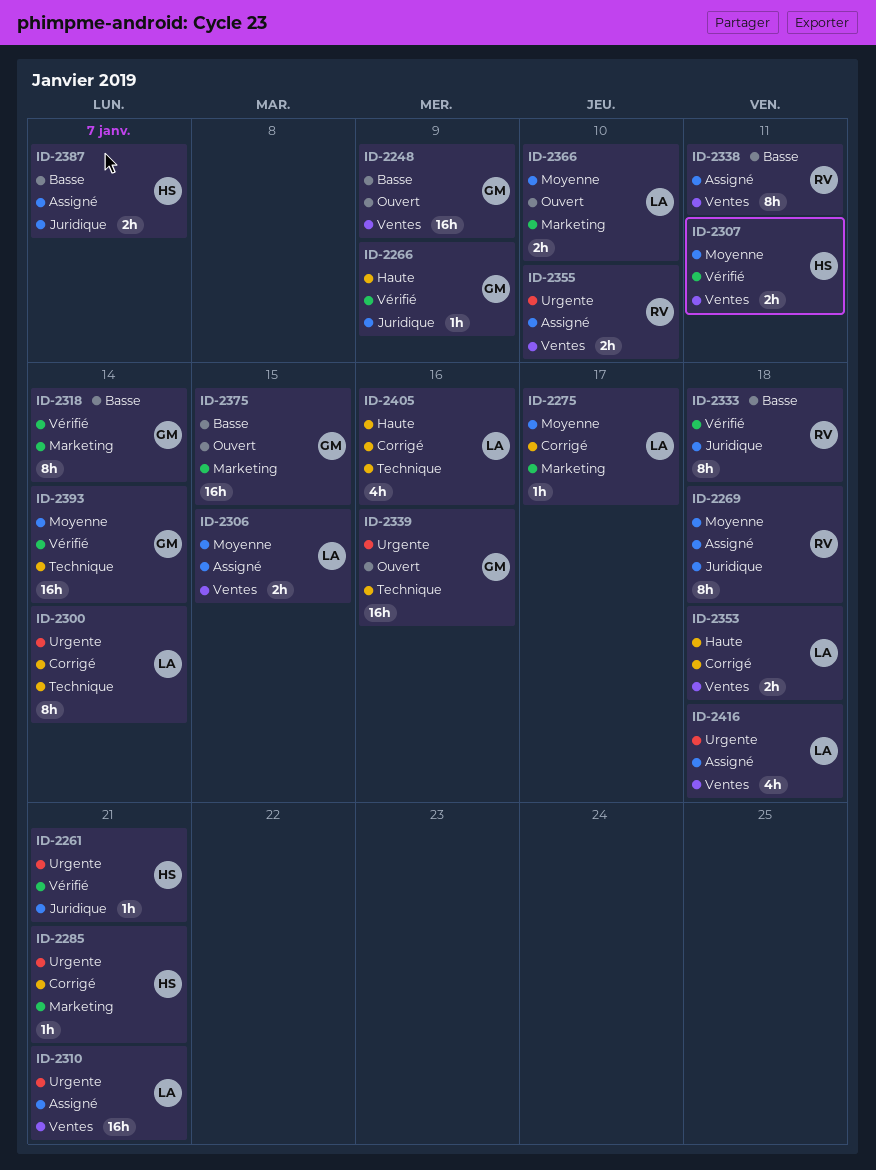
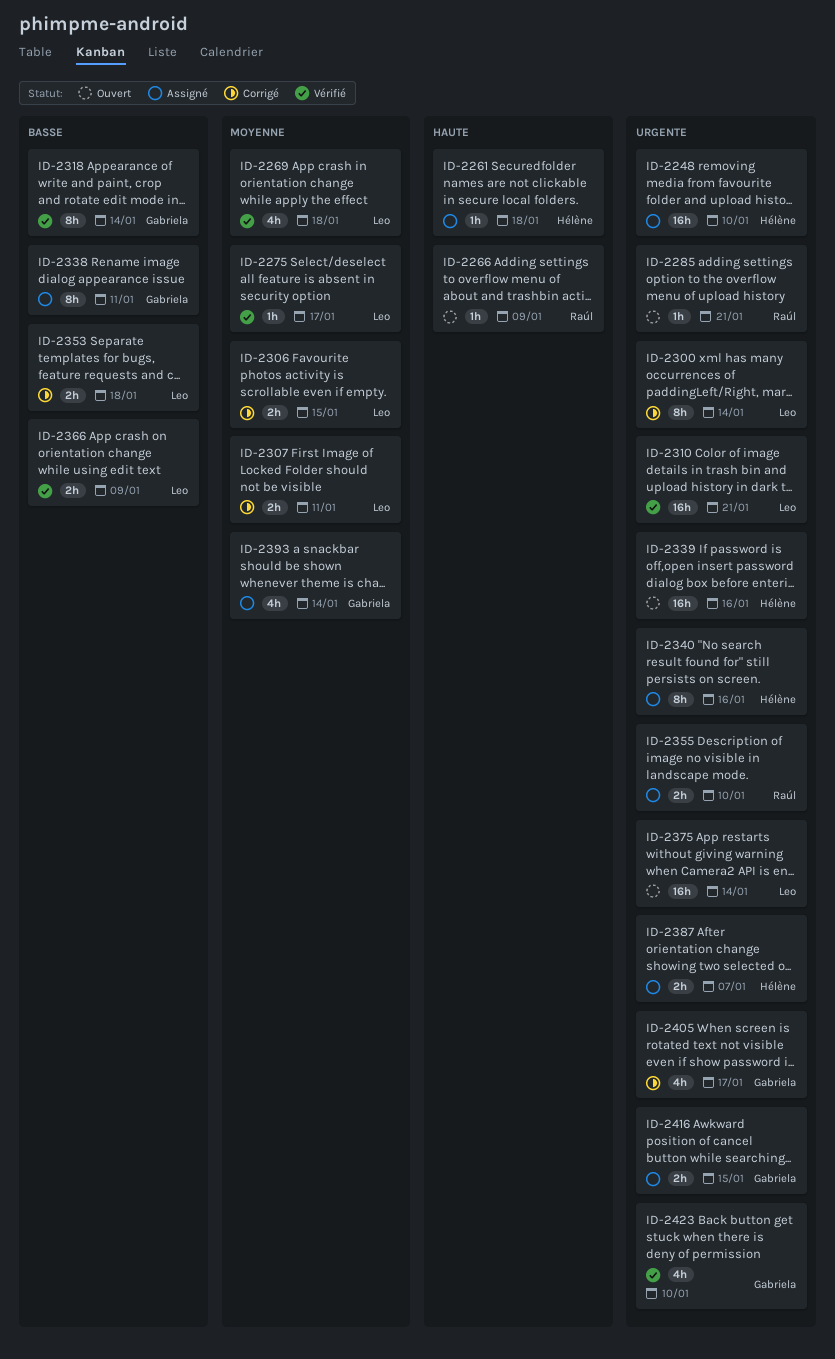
ID-2248, status: Ouvert -> Assigné
ID-2248, owner: Gabriela -> Hélène
ID-2248, priority: Basse -> Urgente
ID-2248, due: Jan 9 -> Jan 10
ID-2261, status: Vérifié -> Assigné
ID-2261, priority: Urgente -> Haute
ID-2261, due: Jan 21 -> Jan 18
ID-2266, status: Vérifié -> Ouvert
ID-2266, owner: Gabriela -> Raúl
ID-2269, status: Assigné -> Vérifié
ID-2269, owner: Raúl -> Leo
ID-2269, estimate: 8h -> 4h
ID-2275, status: Corrigé -> Vérifié
ID-2285, status: Corrigé -> Ouvert
ID-2285, owner: Hélène -> Raúl
ID-2306, status: Assigné -> Corrigé
ID-2307, status: Vérifié -> Corrigé
ID-2307, owner: Hélène -> Leo
ID-2310, status: Assigné -> Vérifié
ID-2333: present -> none
ID-2338, owner: Raúl -> Gabriela
ID-2339, owner: Gabriela -> Hélène
ID-2340: none -> present
ID-2353, priority: Haute -> Basse
ID-2366, status: Ouvert -> Vérifié
ID-2366, priority: Moyenne -> Basse
ID-2366, due: Jan 10 -> Jan 9
ID-2375, owner: Gabriela -> Leo
ID-2375, priority: Basse -> Urgente
ID-2375, due: Jan 15 -> Jan 14
ID-2387, priority: Basse -> Urgente
ID-2393, status: Vérifié -> Assigné
ID-2393, estimate: 16h -> 4h
ID-2405, owner: Leo -> Gabriela
ID-2405, priority: Haute -> Urgente
ID-2405, due: Jan 16 -> Jan 17
ID-2416, owner: Leo -> Gabriela
ID-2416, estimate: 4h -> 2h
ID-2416, due: Jan 18 -> Jan 15
ID-2423: none -> present

